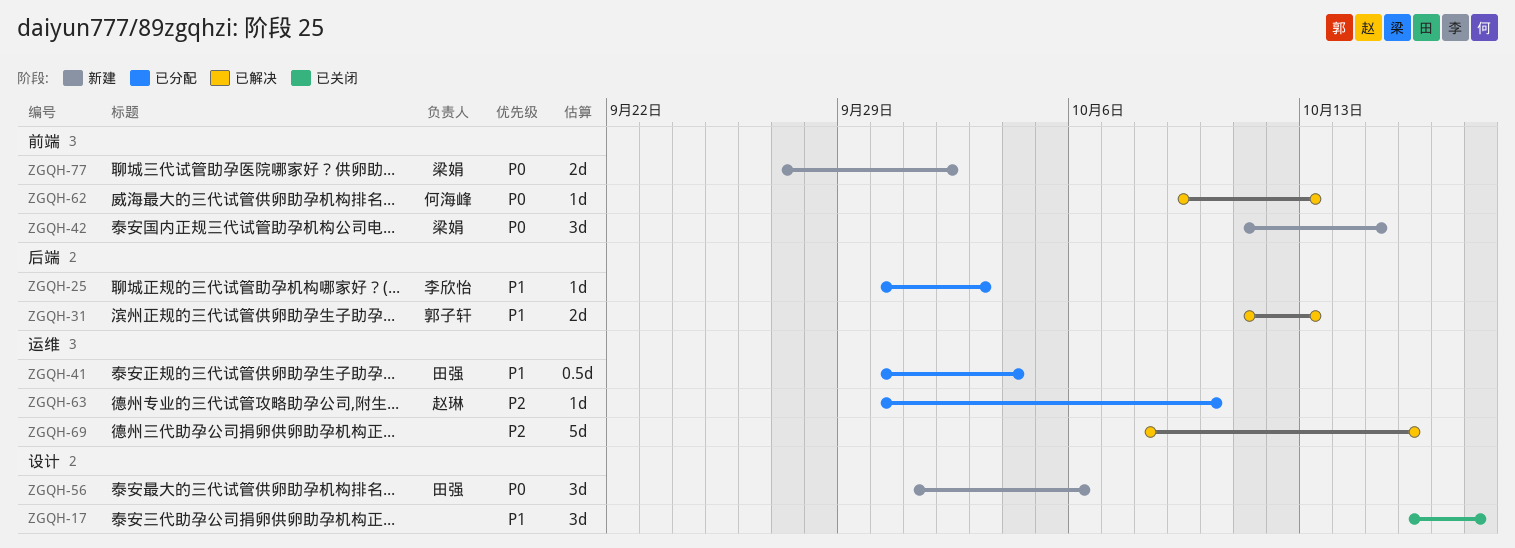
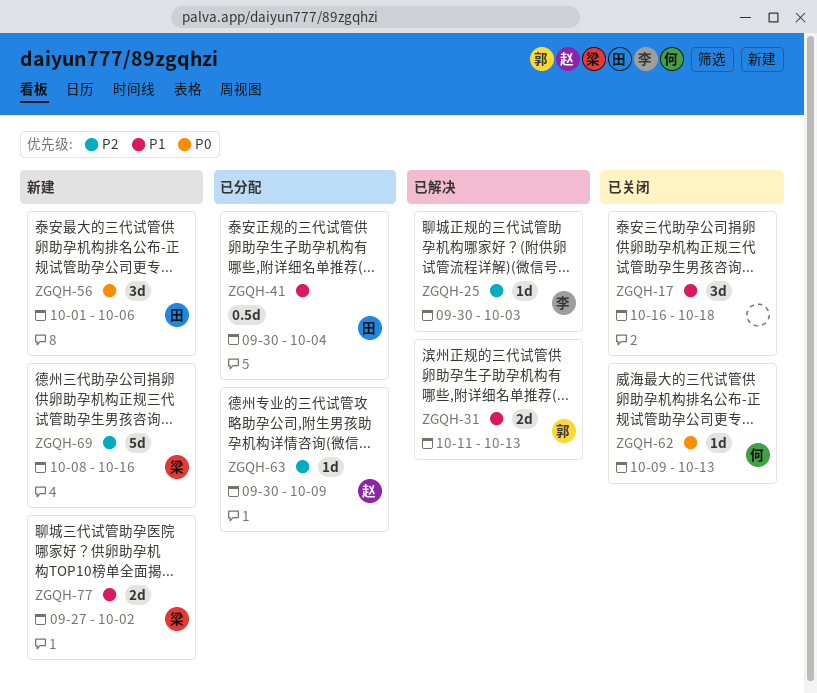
ZGQH-25, status: 已分配 -> 已解决
ZGQH-25, priority: P1 -> P2
ZGQH-42: present -> none
ZGQH-62, status: 已解决 -> 已关闭
ZGQH-63, due: Oct 10 -> Oct 9
ZGQH-69, status: 已解决 -> 新建
ZGQH-69, owner: none -> 梁娟
ZGQH-77, priority: P0 -> P1

